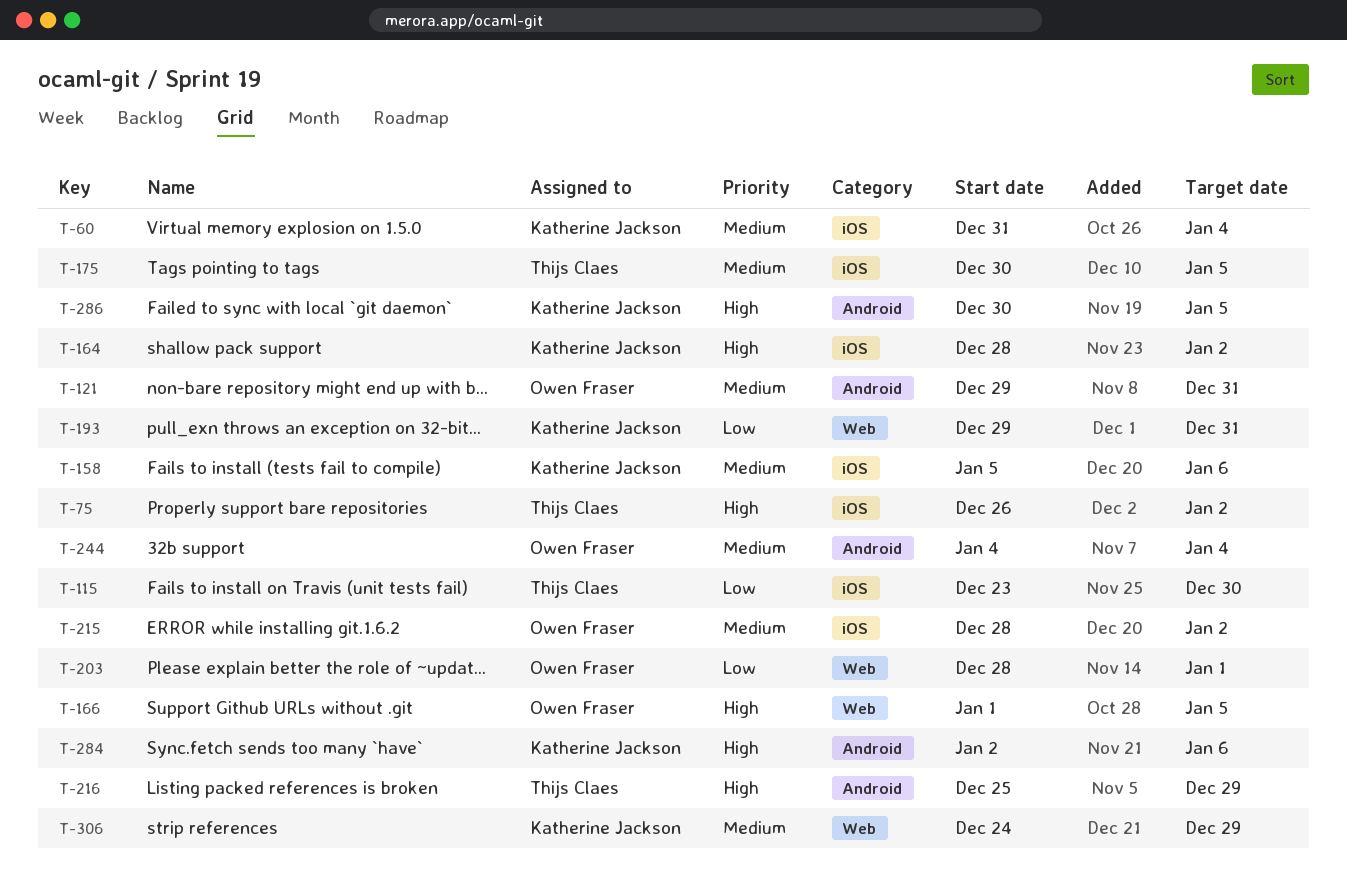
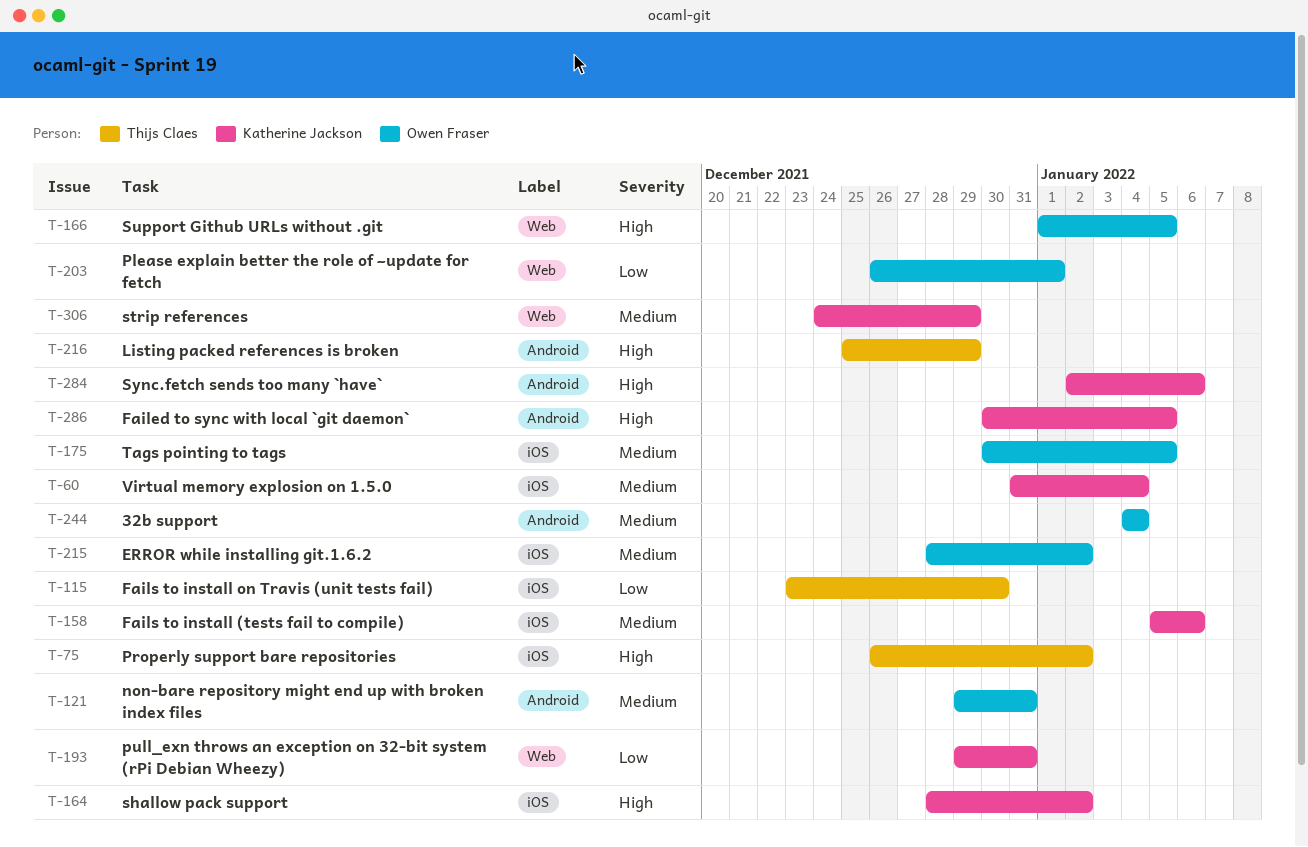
T-175, owner: Thijs Claes -> Owen Fraser
T-203, start: Dec 28 -> Dec 26

